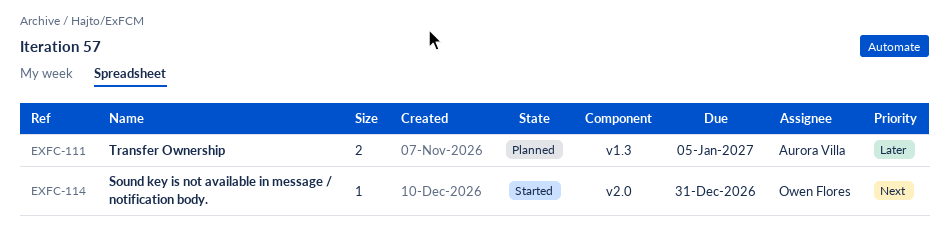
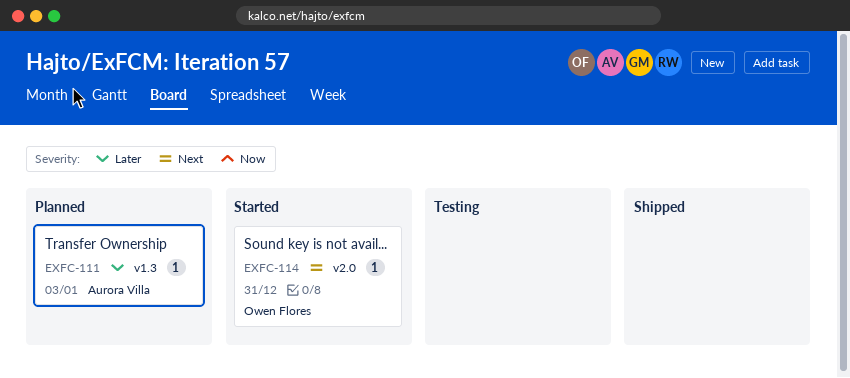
EXFC-111, estimate: 2 -> 1
EXFC-111, due: Jan 5 -> Jan 3

